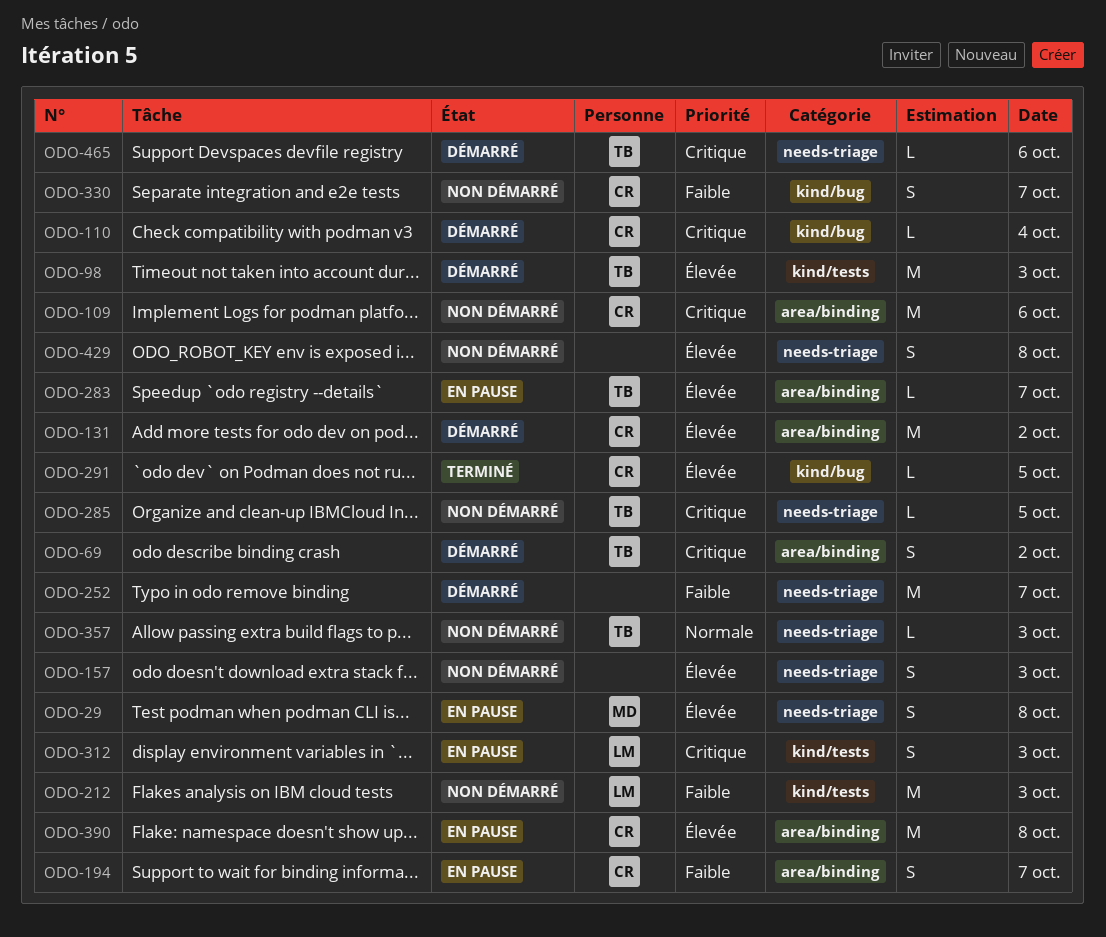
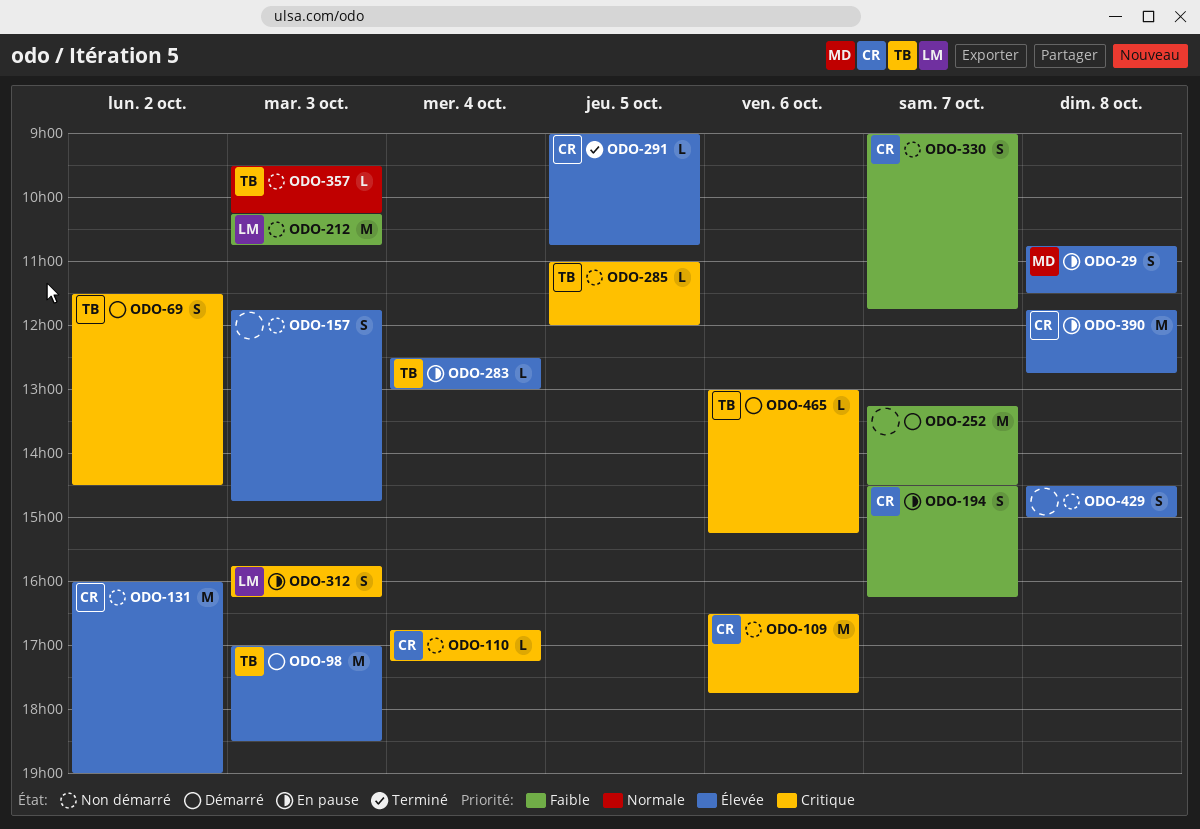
ODO-110, status: Démarré -> Non démarré
ODO-131, status: Démarré -> Non démarré
ODO-283, day: Oct 7 -> Oct 4

